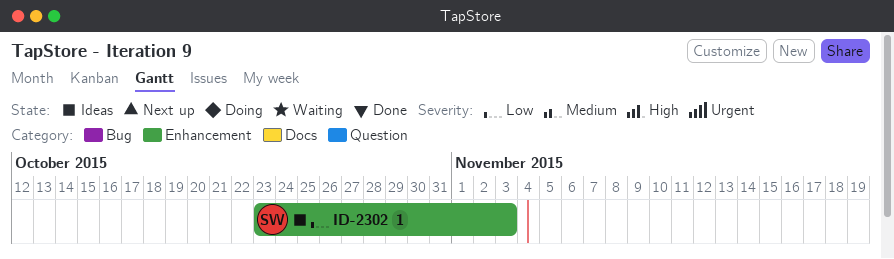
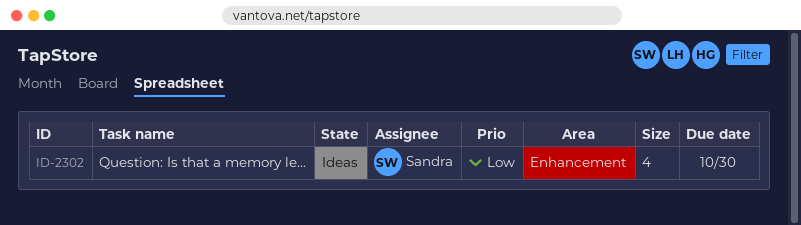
ID-2302, estimate: 1 -> 4
ID-2302, due: Nov 3 -> Oct 30

